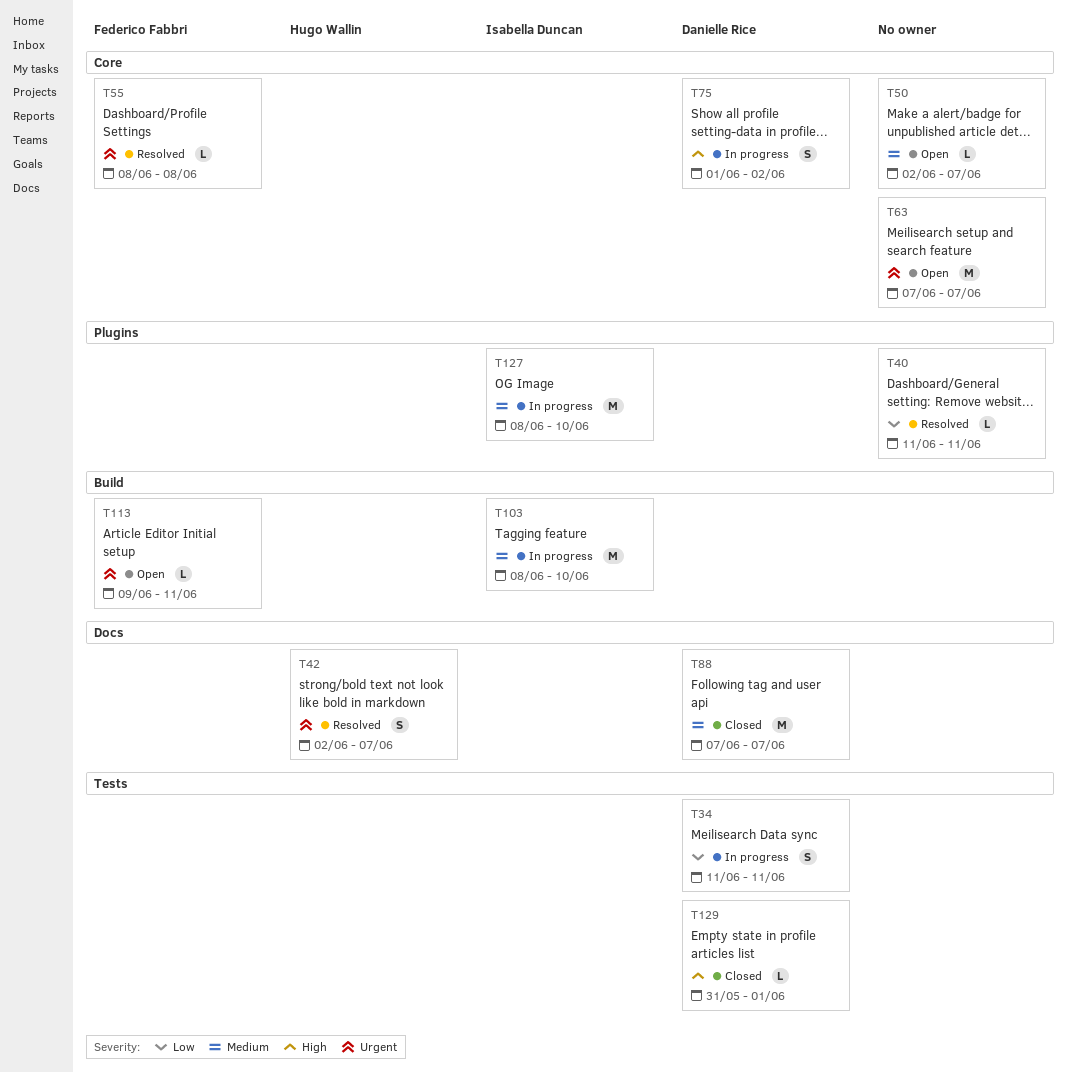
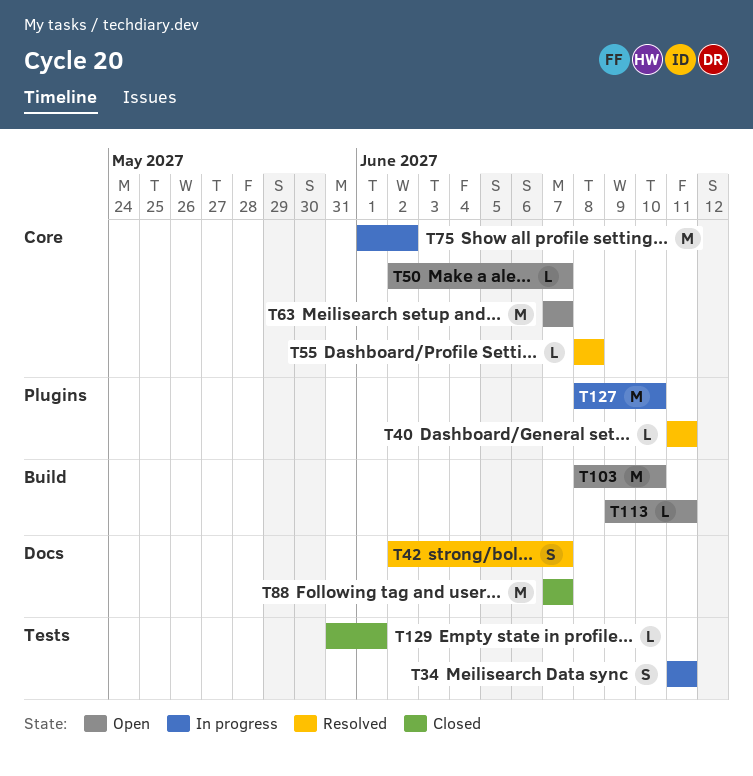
T75, estimate: S -> M
T103, status: In progress -> Open

